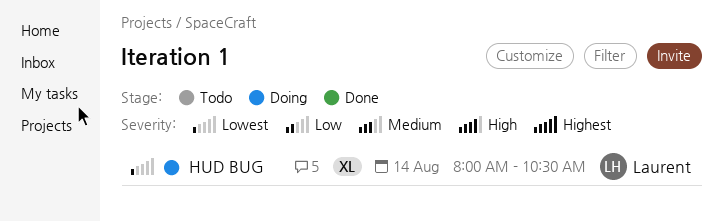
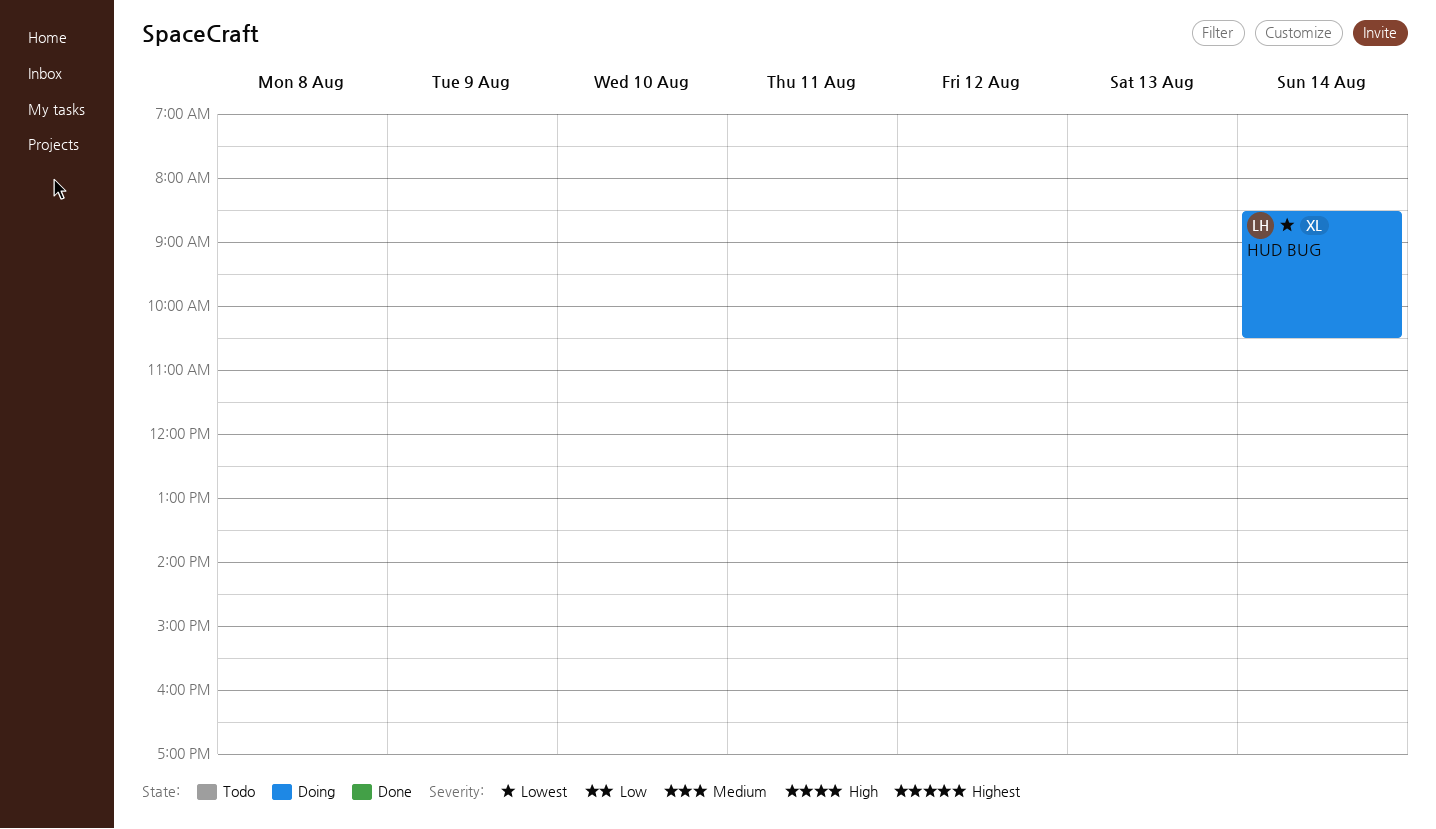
HUD BUG, begins: 08:00 -> 08:30

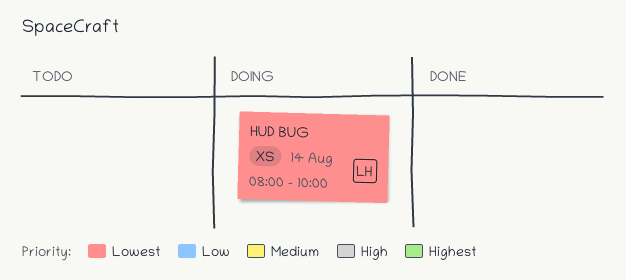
HUD BUG, estimate: XL -> XS
HUD BUG, begins: 08:30 -> 08:00
HUD BUG, ends: 10:30 -> 10:00

